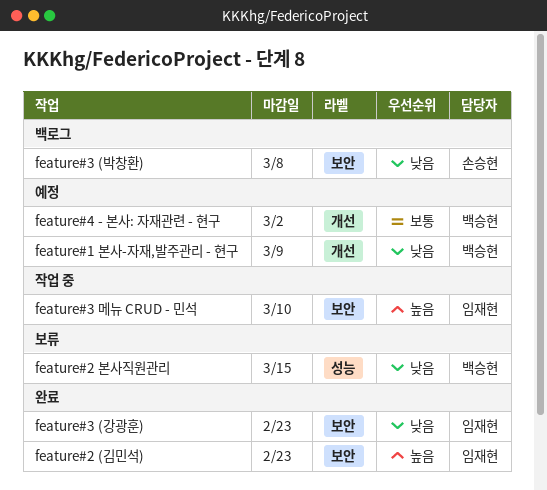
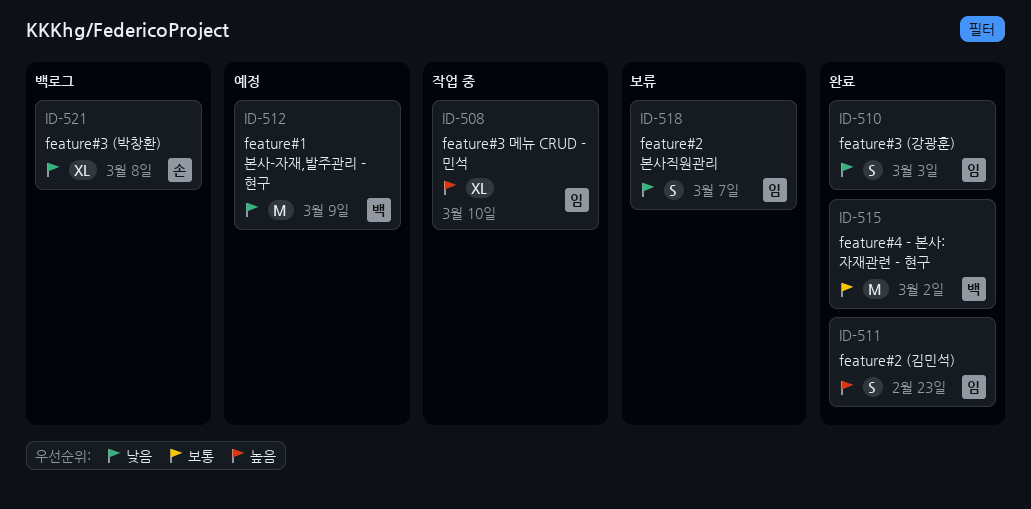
feature#2 본사직원관리, owner: 백승현 -> 임재현
feature#2 본사직원관리, due: Mar 15 -> Mar 7
feature#3 (강광훈), due: Feb 23 -> Mar 3
feature#4 - 본사: 자재관련 - 현구, status: 예정 -> 완료

